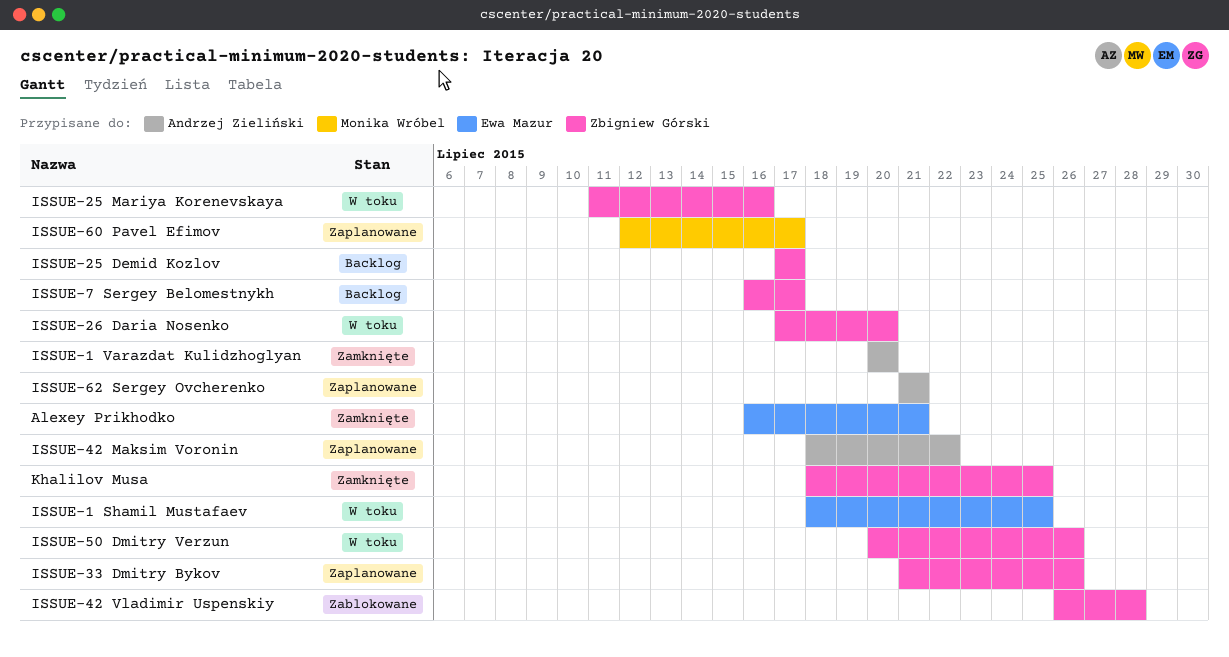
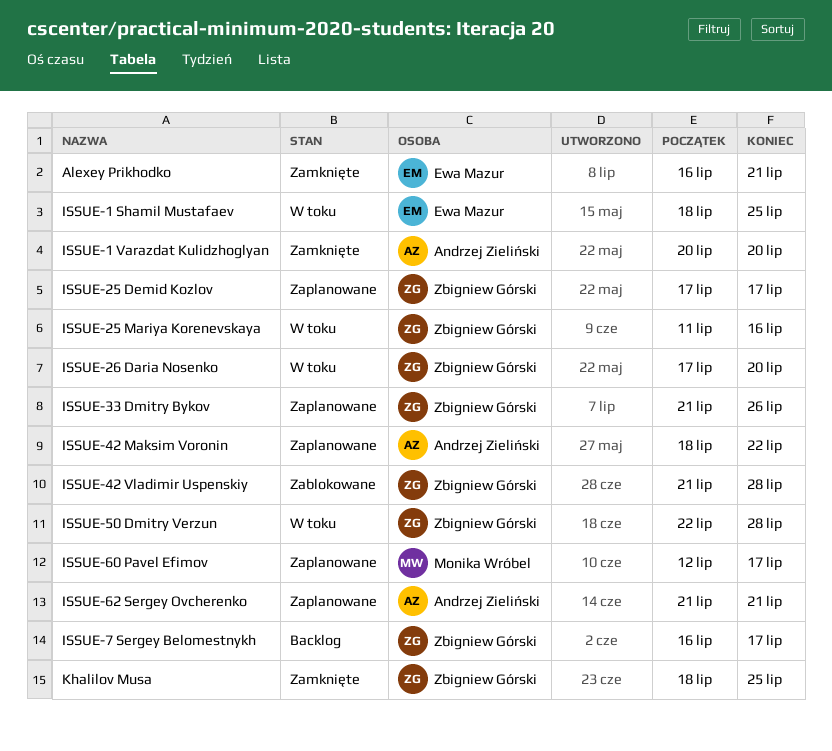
ISSUE-25 Demid Kozlov, status: Backlog -> Zaplanowane
ISSUE-42 Vladimir Uspenskiy, start: Jul 26 -> Jul 21
ISSUE-50 Dmitry Verzun, start: Jul 20 -> Jul 22
ISSUE-50 Dmitry Verzun, due: Jul 26 -> Jul 28

